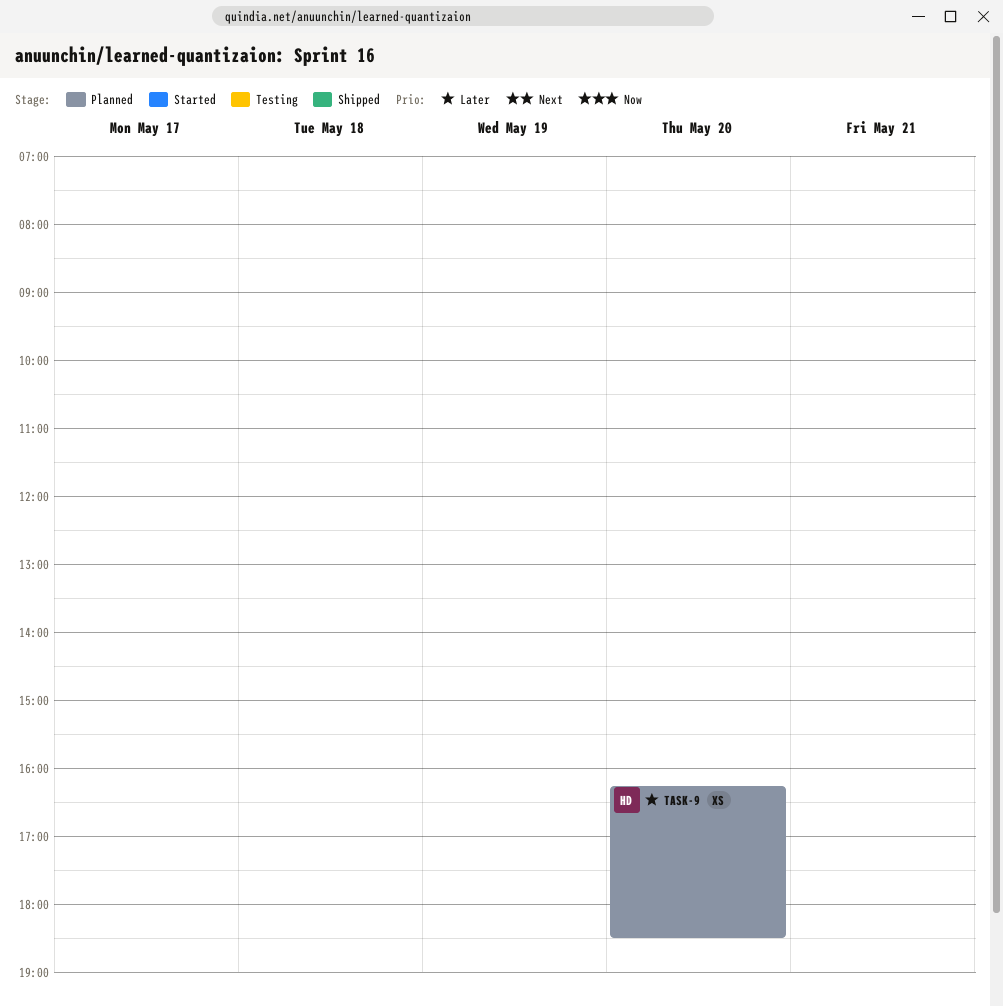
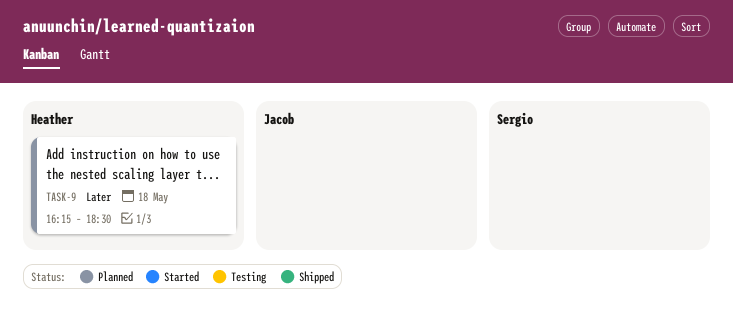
TASK-9, day: May 20 -> May 18

